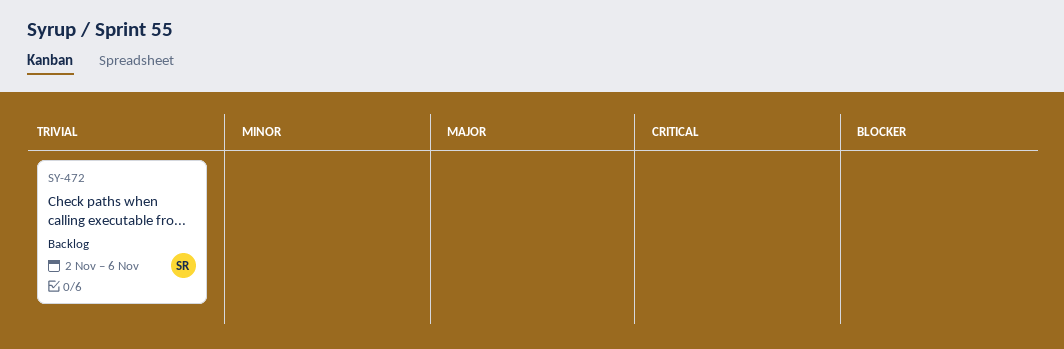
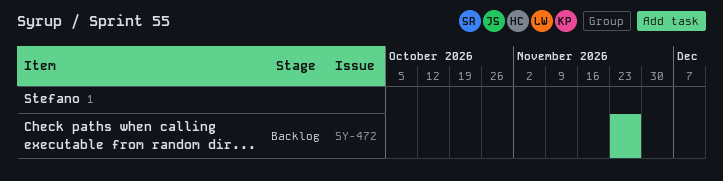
SY-472, start: Nov 2 -> Nov 23
SY-472, due: Nov 6 -> Nov 27

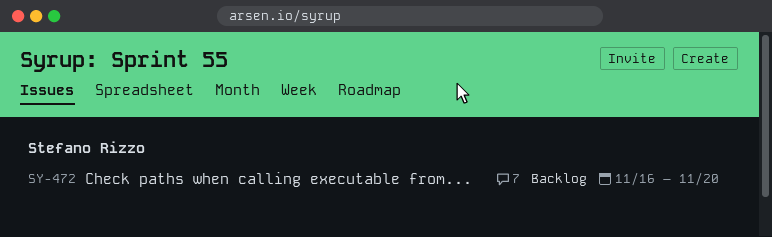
SY-472, start: Nov 23 -> Nov 16
SY-472, due: Nov 27 -> Nov 20

